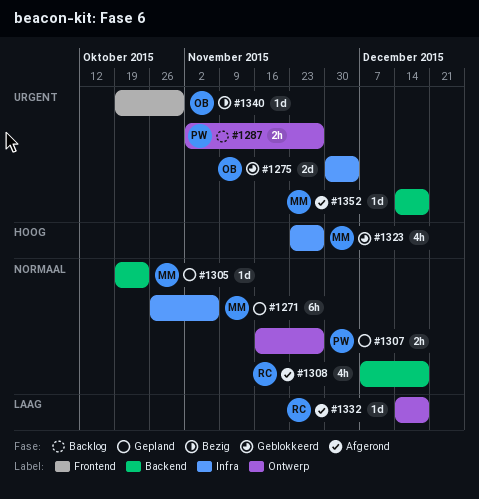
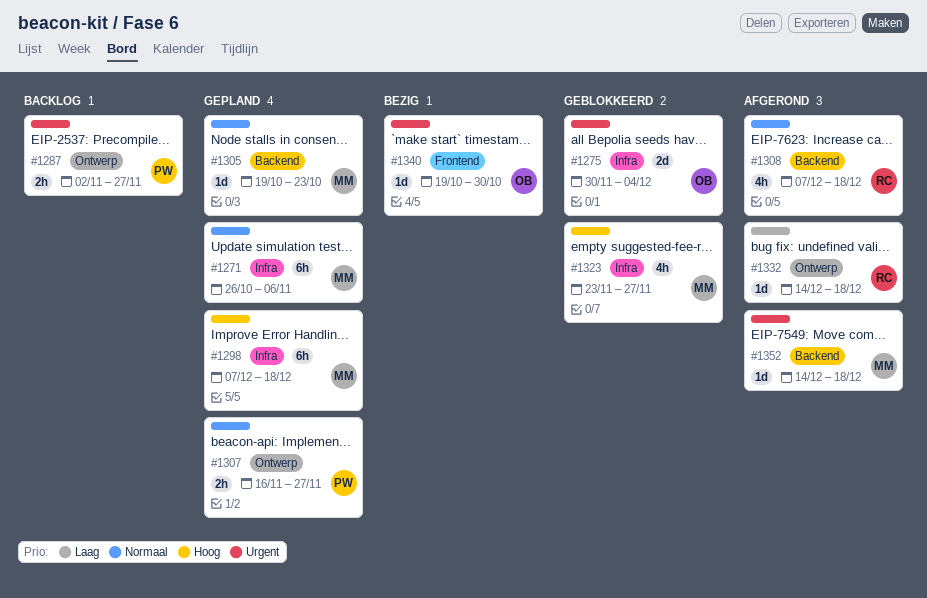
#1298: none -> present

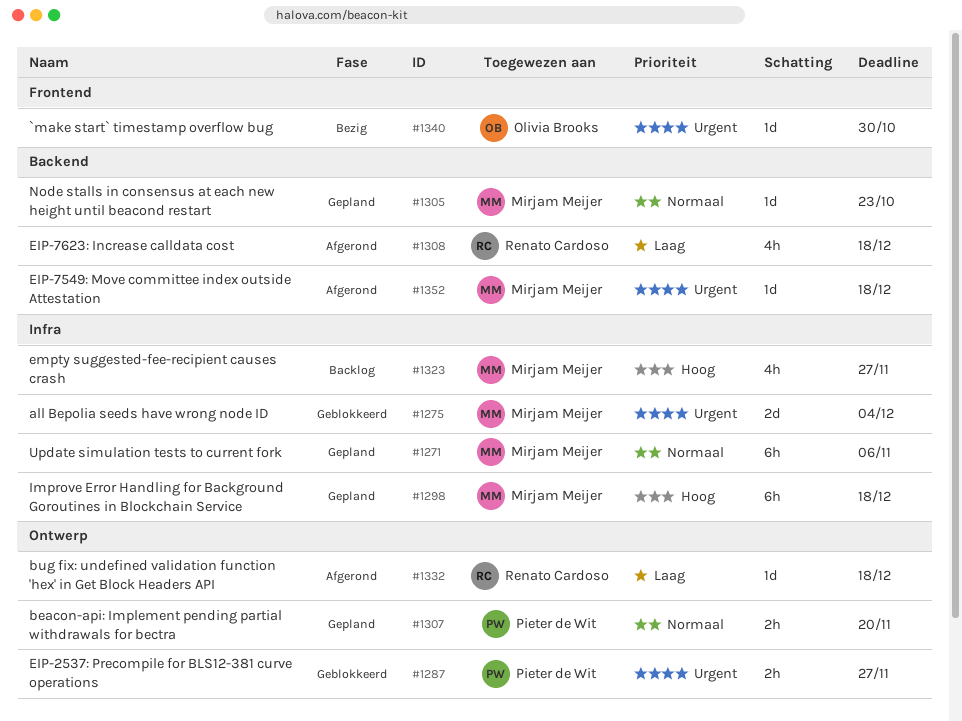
#1275, owner: Olivia Brooks -> Mirjam Meijer
#1287, status: Backlog -> Geblokkeerd
#1307, due: Nov 27 -> Nov 20
#1308, priority: Normaal -> Laag
#1323, status: Geblokkeerd -> Backlog

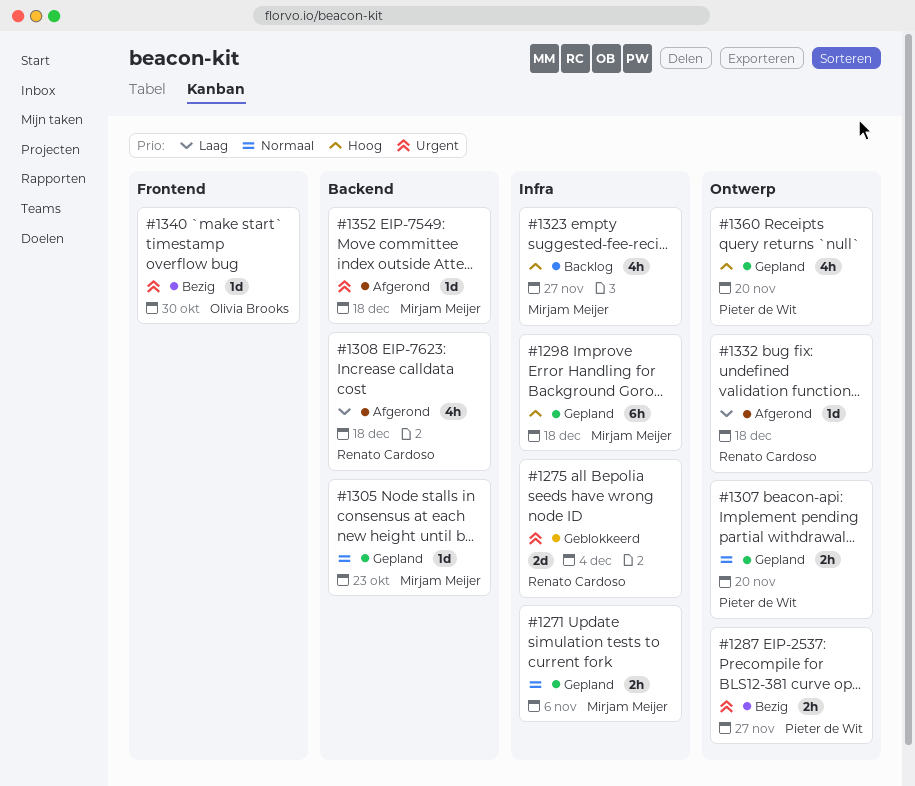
#1271, estimate: 6h -> 2h
#1275, owner: Mirjam Meijer -> Renato Cardoso
#1287, status: Geblokkeerd -> Bezig
#1360: none -> present

